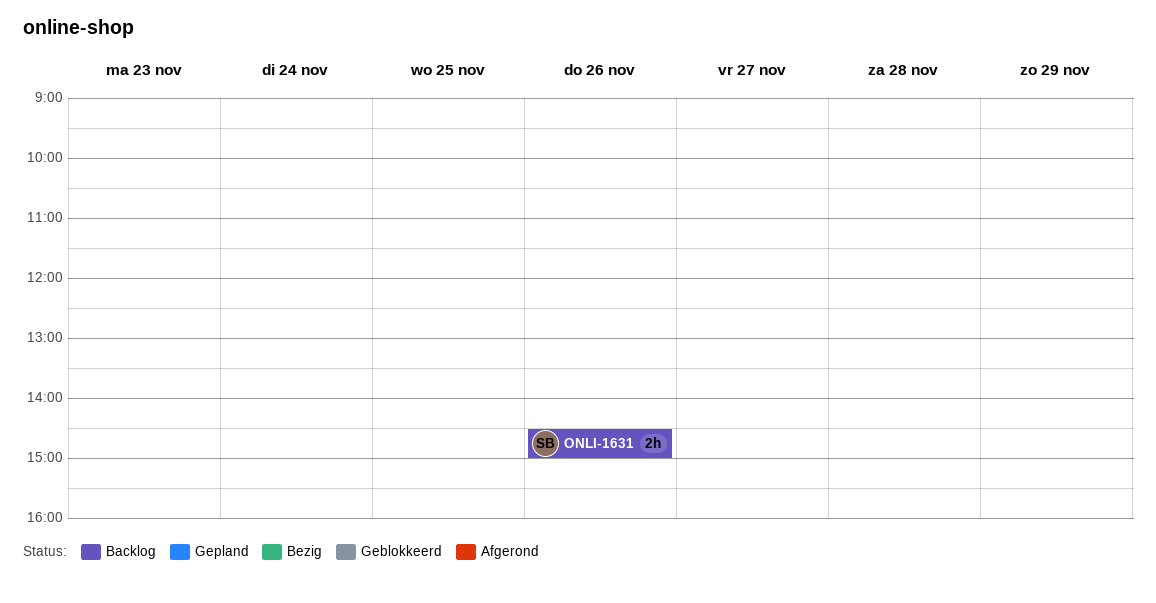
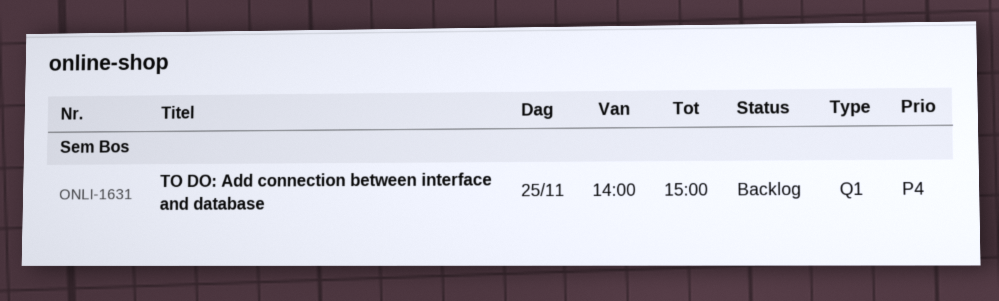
ONLI-1631, day: Nov 26 -> Nov 25
ONLI-1631, begins: 14:30 -> 14:00

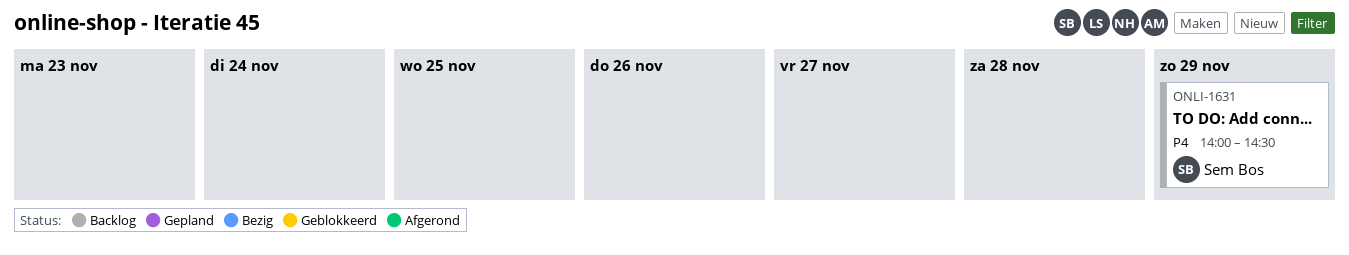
ONLI-1631, day: Nov 25 -> Nov 29
ONLI-1631, ends: 15:00 -> 14:30

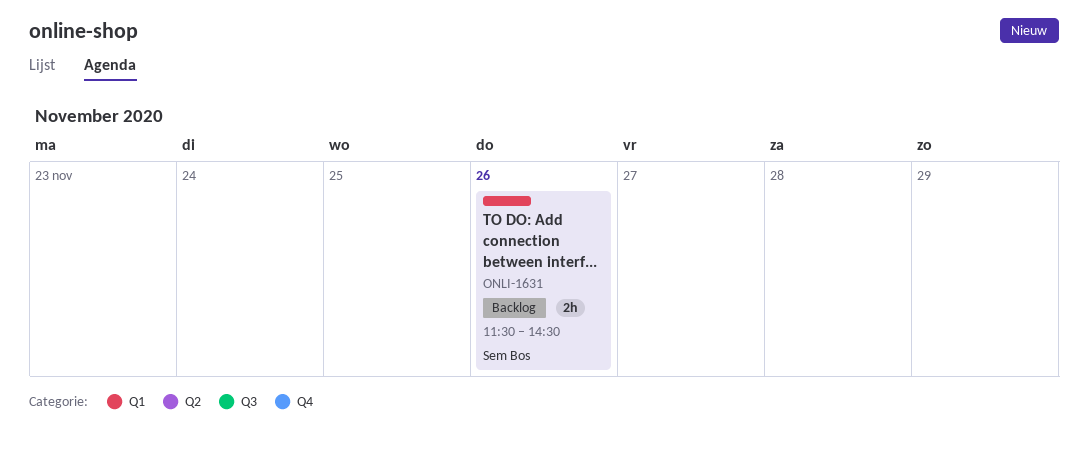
ONLI-1631, day: Nov 29 -> Nov 26
ONLI-1631, begins: 14:00 -> 11:30

